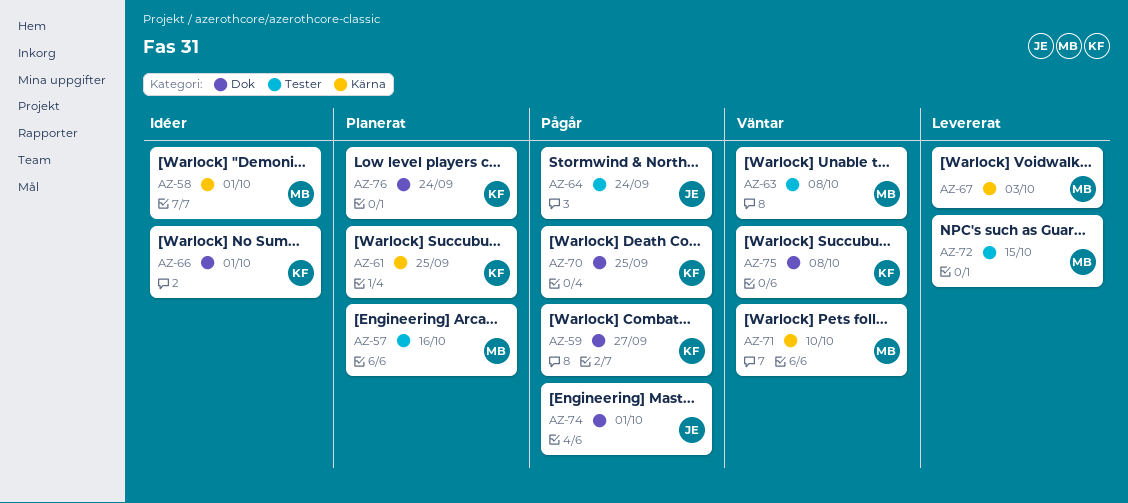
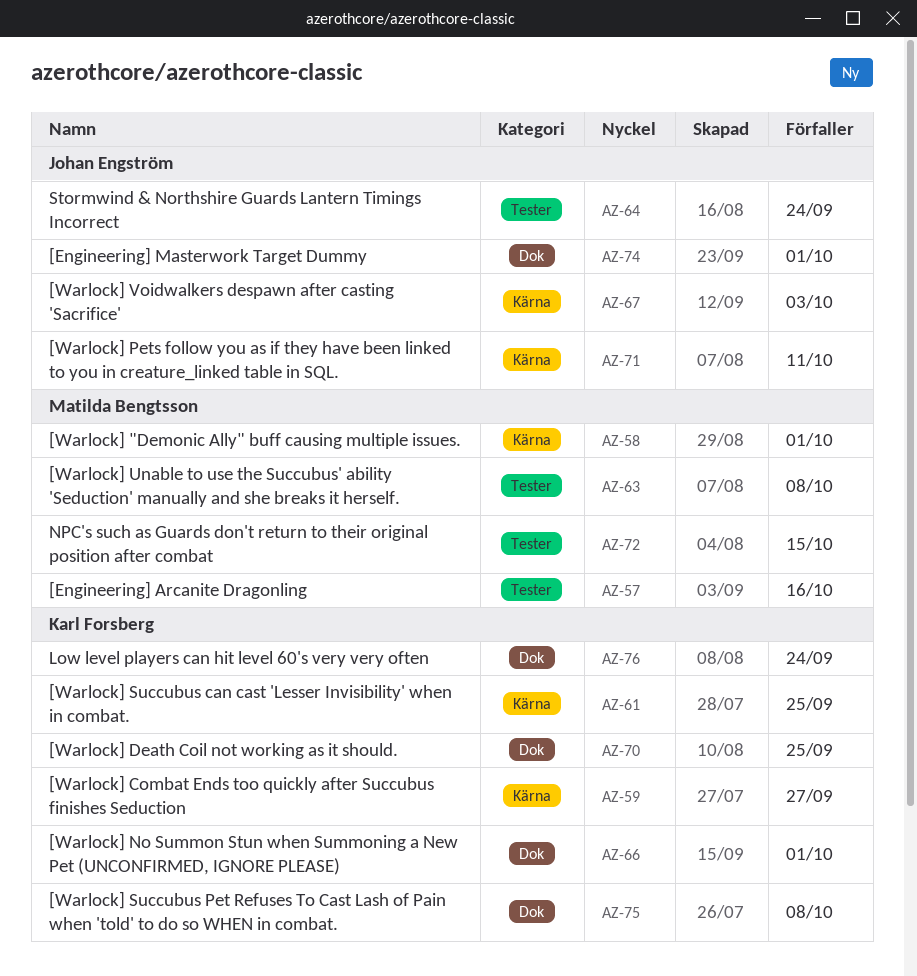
AZ-59, label: Dok -> Kärna
AZ-67, owner: Matilda Bengtsson -> Johan Engström
AZ-71, owner: Matilda Bengtsson -> Johan Engström
AZ-71, due: Oct 10 -> Oct 11

